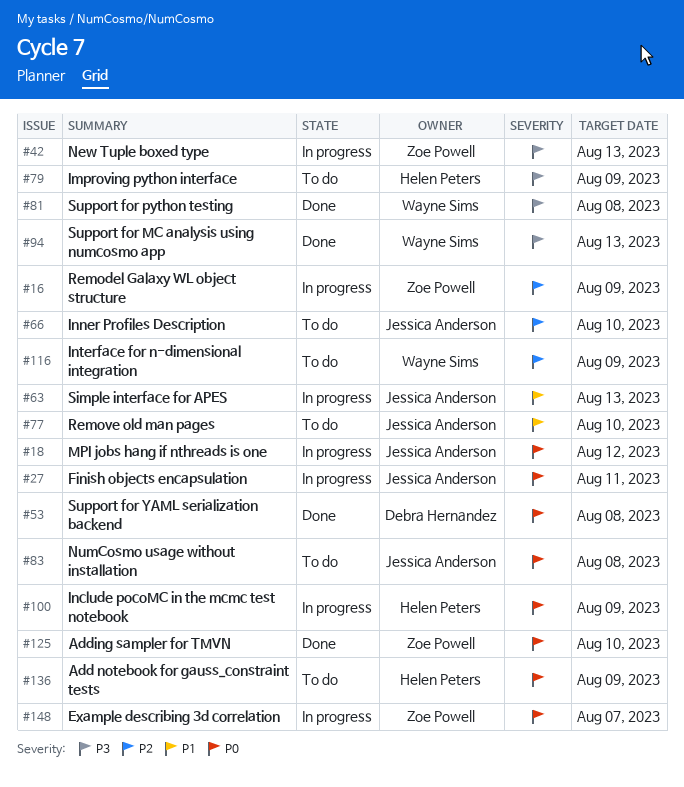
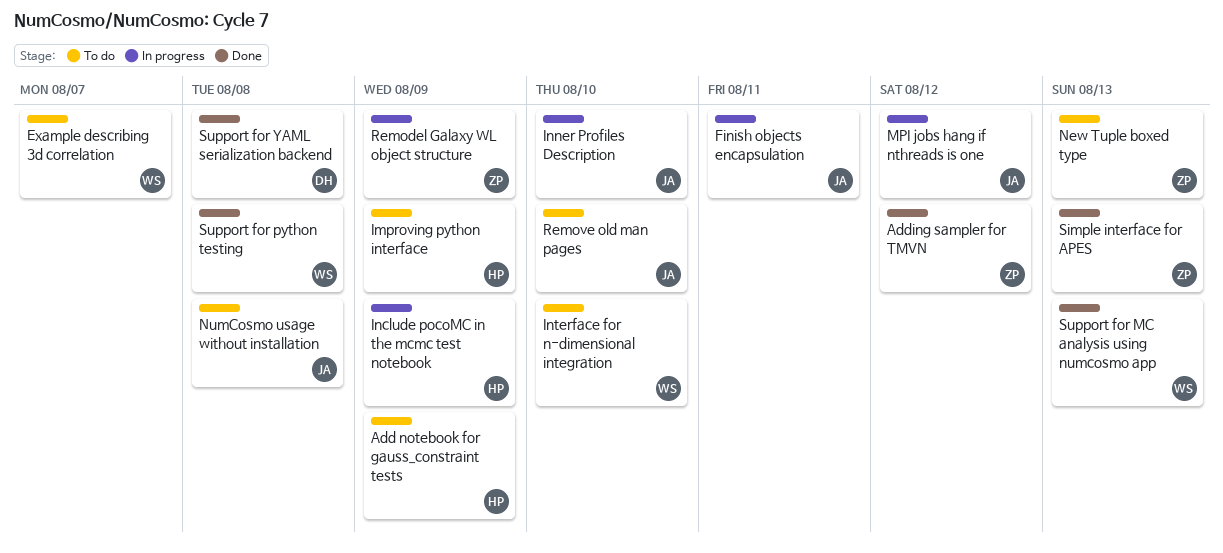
Adding sampler for TMVN, due: Aug 10 -> Aug 12
Example describing 3d correlation, status: In progress -> To do
Example describing 3d correlation, owner: Zoe Powell -> Wayne Sims
Inner Profiles Description, status: To do -> In progress
Interface for n-dimensional integration, due: Aug 9 -> Aug 10
New Tuple boxed type, status: In progress -> To do
Simple interface for APES, status: In progress -> Done
Simple interface for APES, owner: Jessica Anderson -> Zoe Powell

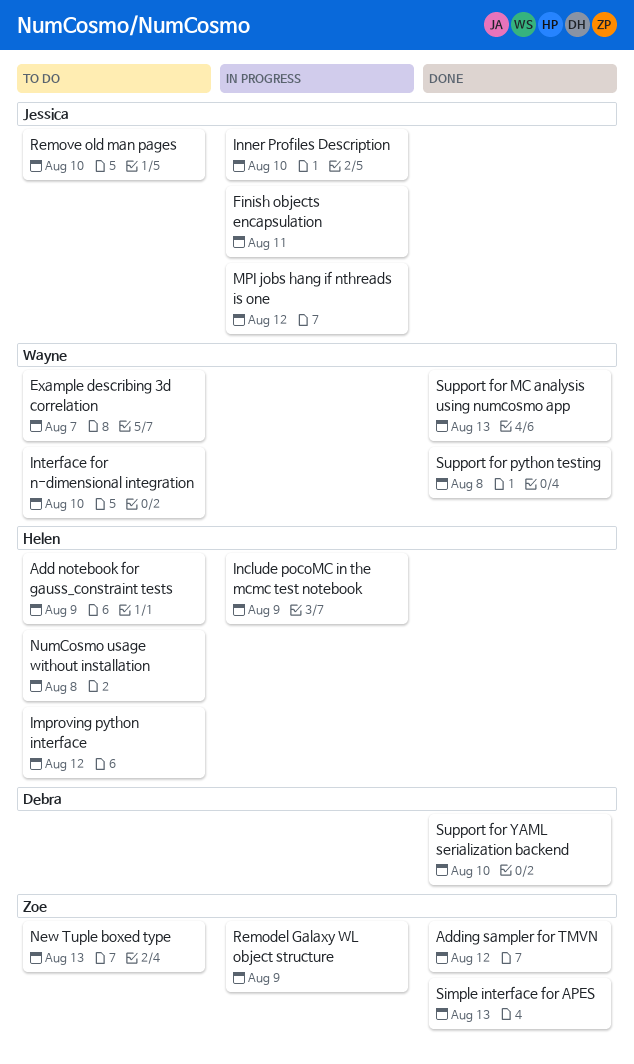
Improving python interface, due: Aug 9 -> Aug 12
NumCosmo usage without installation, owner: Jessica -> Helen
Support for YAML serialization backend, due: Aug 8 -> Aug 10

